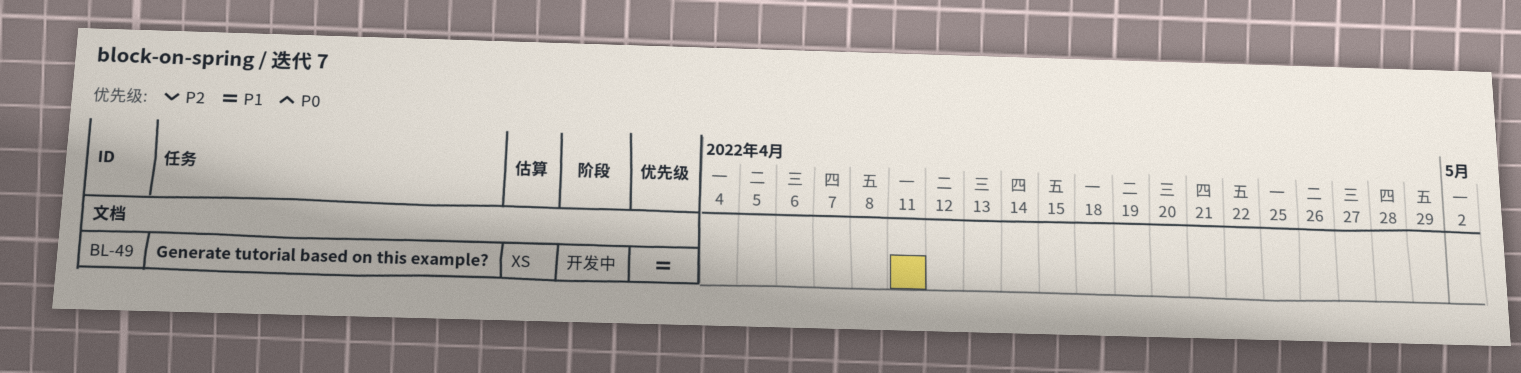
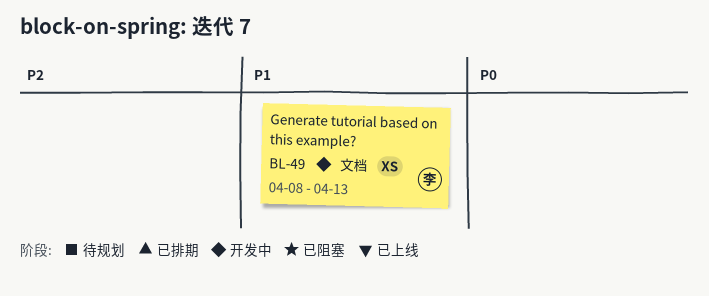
BL-49, start: Apr 11 -> Apr 8
BL-49, due: Apr 11 -> Apr 13

